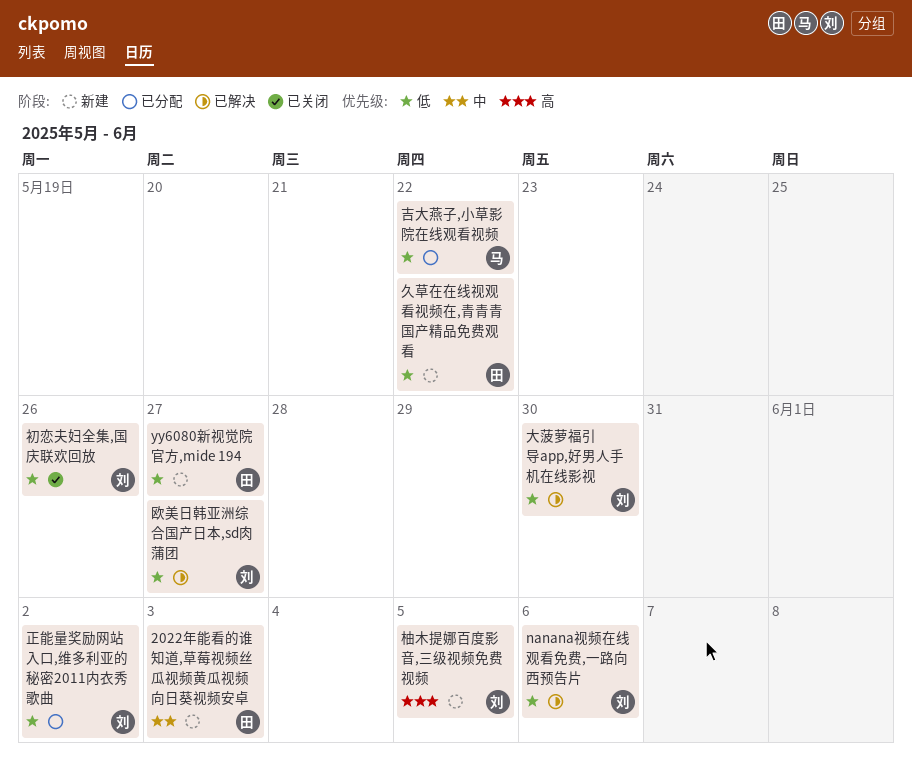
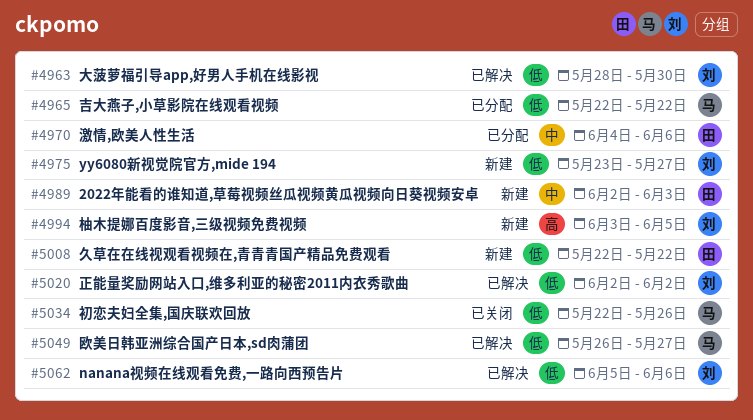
yy6080新视觉院官方,mide 194, owner: 田 -> 刘
初恋夫妇全集,国庆联欢回放, owner: 刘 -> 马
欧美日韩亚洲综合国产日本,sd肉蒲团, owner: 刘 -> 马
正能量奖励网站入口,维多利亚的秘密2011内衣秀歌曲, status: 已分配 -> 已解决
激情,欧美人性生活: none -> present

